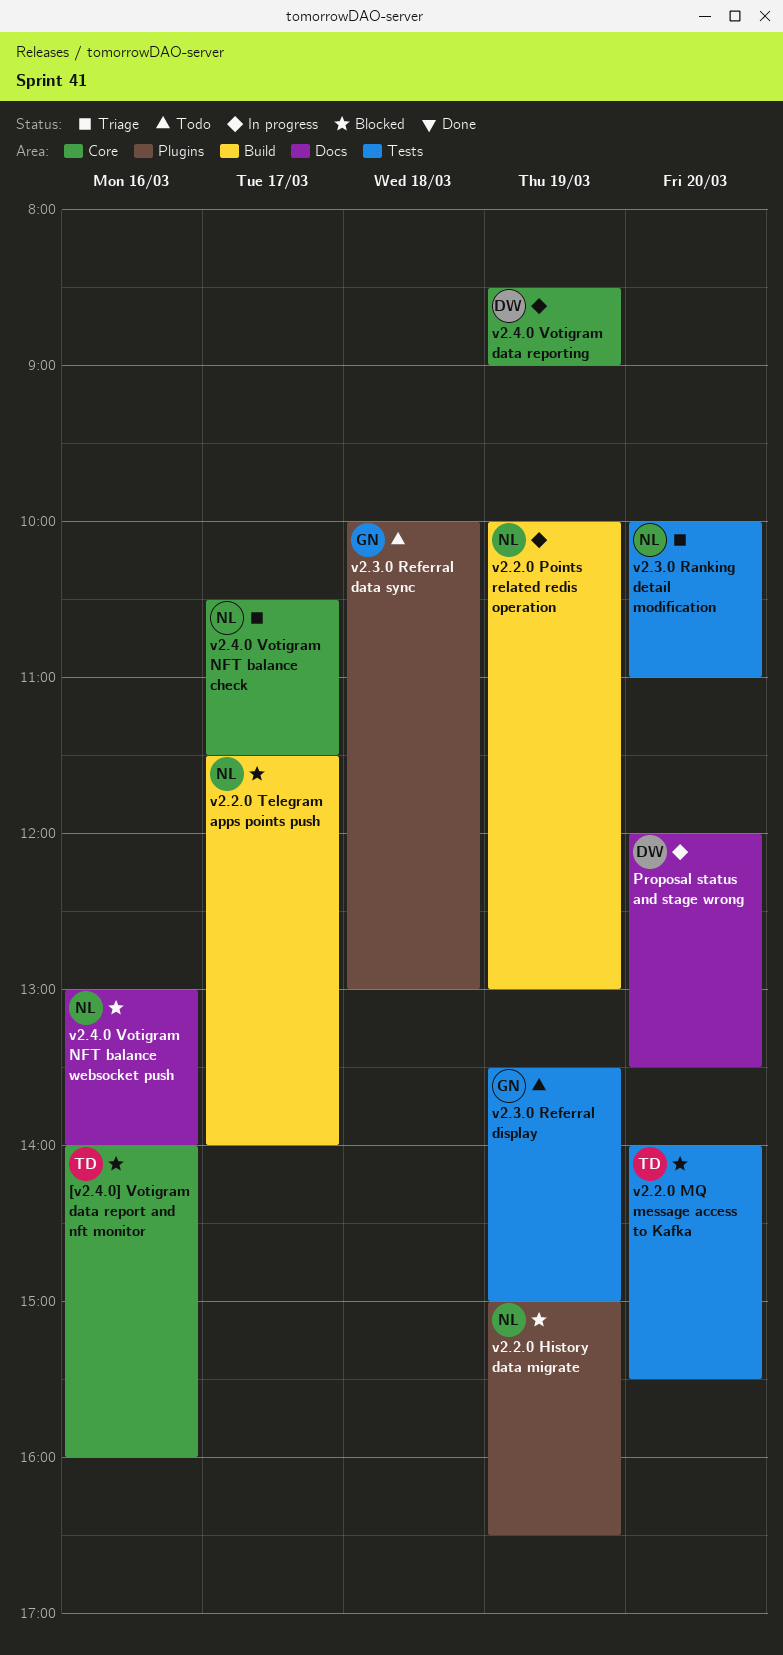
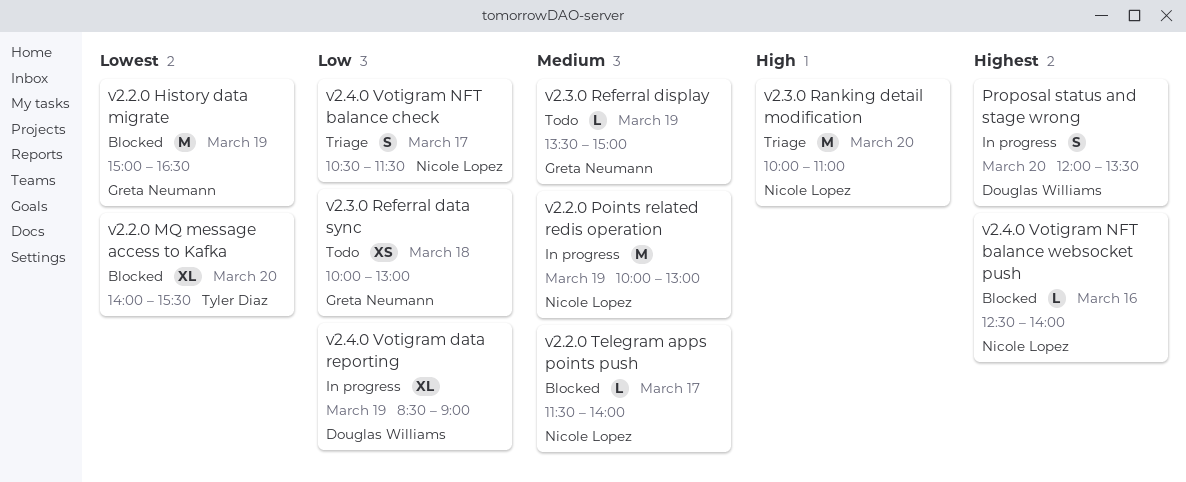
[v2.4.0] Votigram data report and nft monitor: present -> none
v2.2.0 History data migrate, owner: Nicole Lopez -> Greta Neumann
v2.4.0 Votigram NFT balance websocket push, begins: 13:00 -> 12:30

